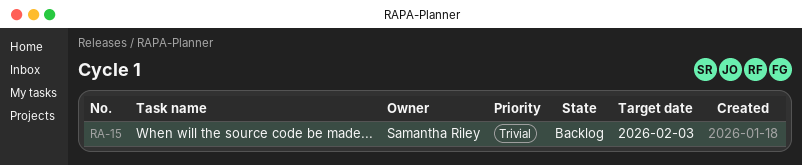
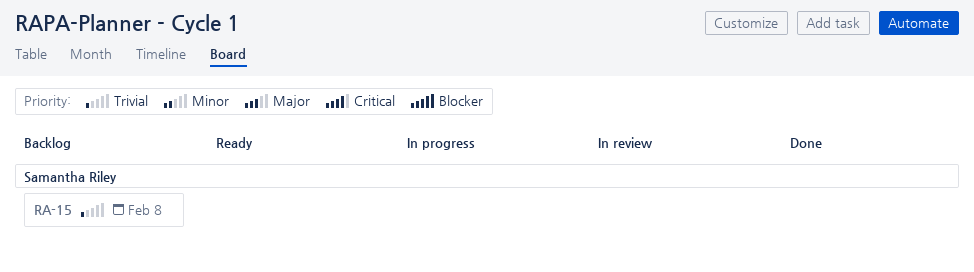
RA-15, due: Feb 3 -> Feb 8

